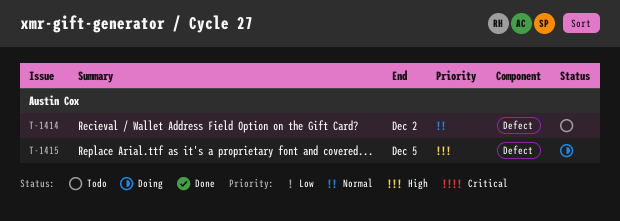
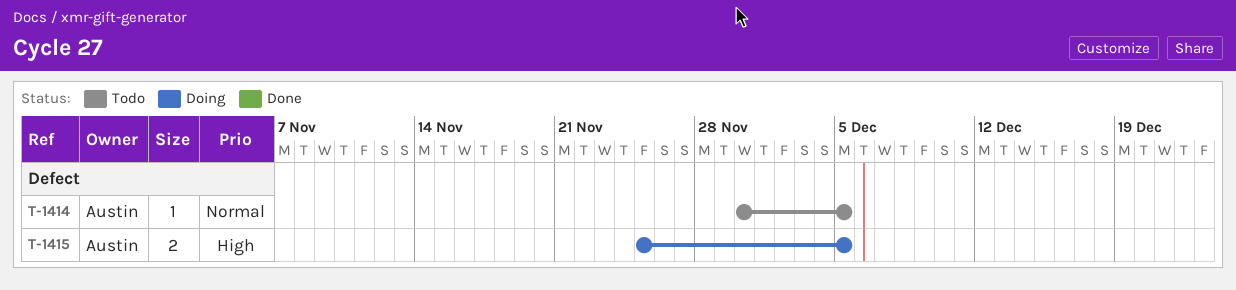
T-1414, due: Dec 2 -> Dec 5

